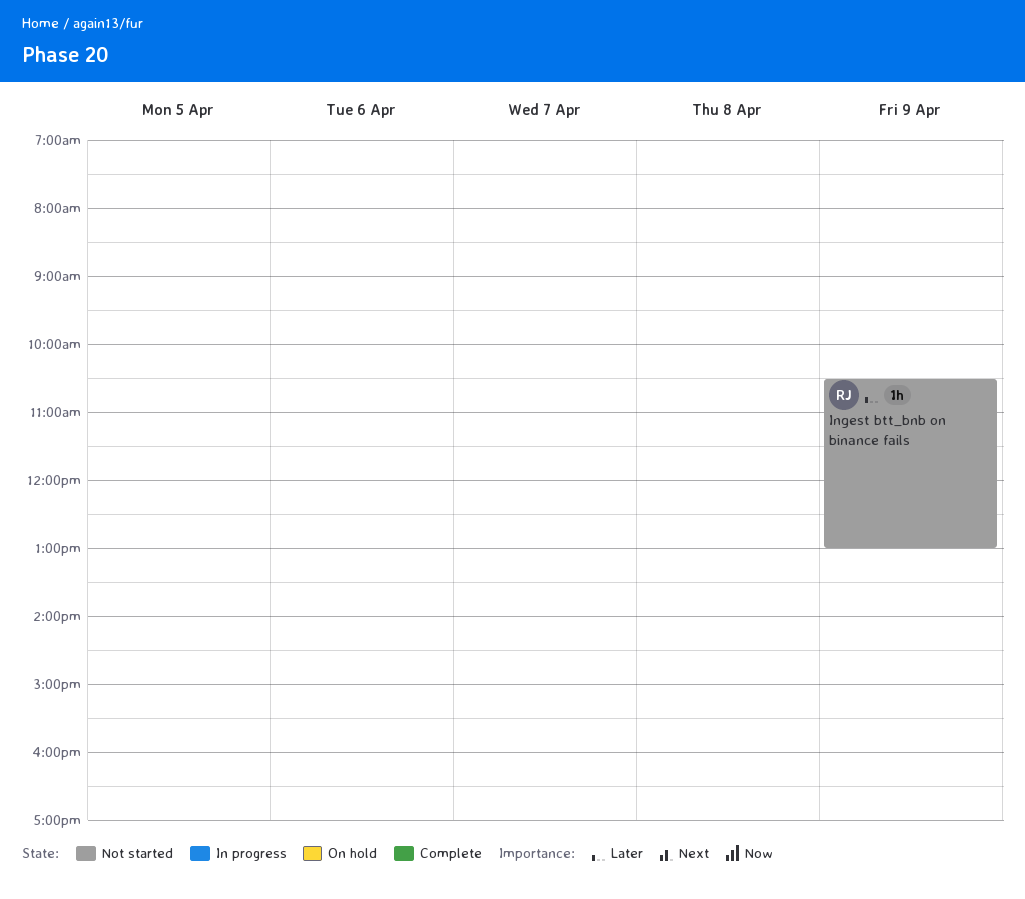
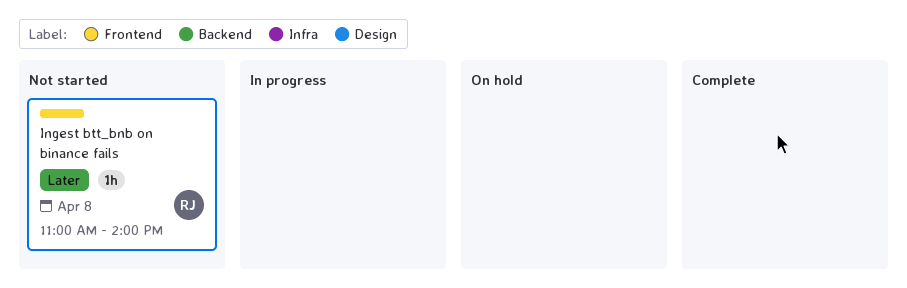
Ingest btt_bnb on binance fails, day: Apr 9 -> Apr 8
Ingest btt_bnb on binance fails, begins: 10:30 -> 11:00
Ingest btt_bnb on binance fails, ends: 13:00 -> 14:00

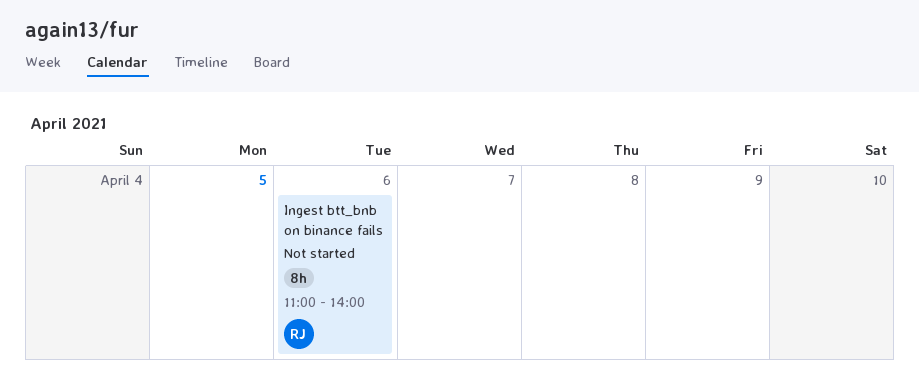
Ingest btt_bnb on binance fails, estimate: 1h -> 8h
Ingest btt_bnb on binance fails, day: Apr 8 -> Apr 6

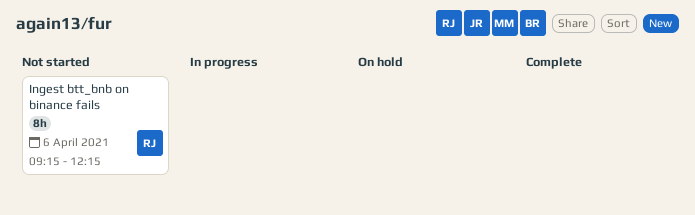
Ingest btt_bnb on binance fails, begins: 11:00 -> 09:15
Ingest btt_bnb on binance fails, ends: 14:00 -> 12:15

